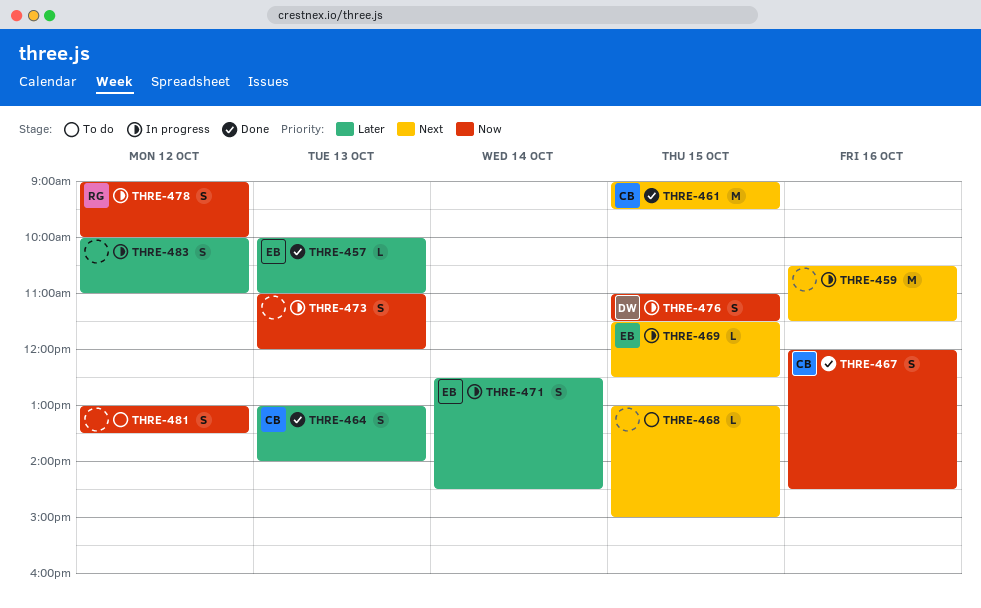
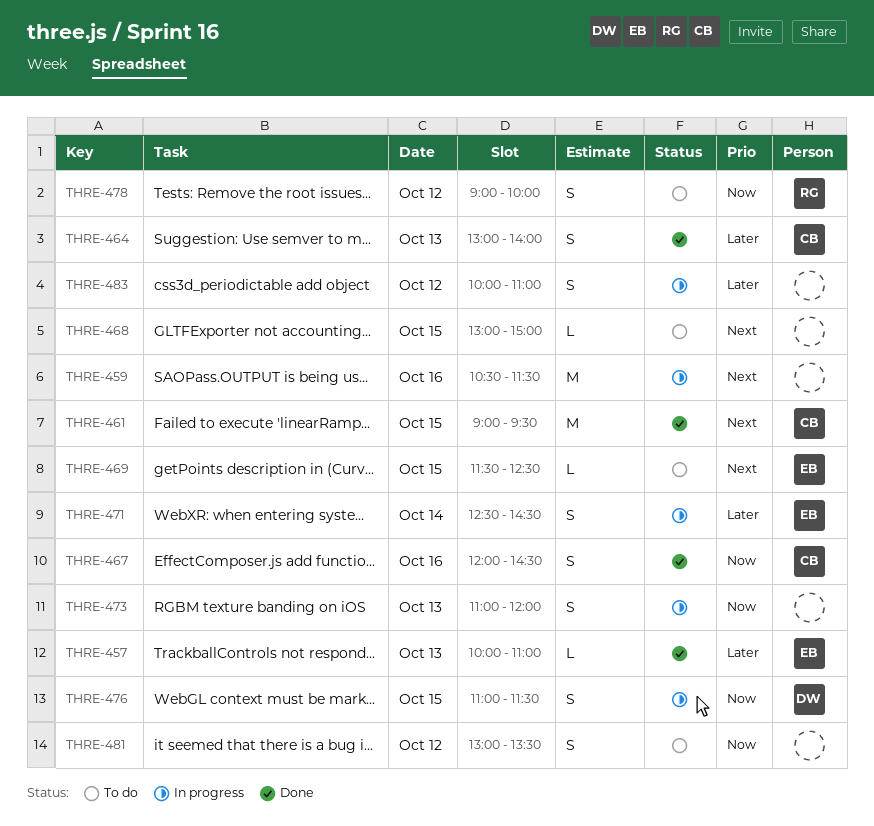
THRE-469, status: In progress -> To do
THRE-478, status: In progress -> To do

